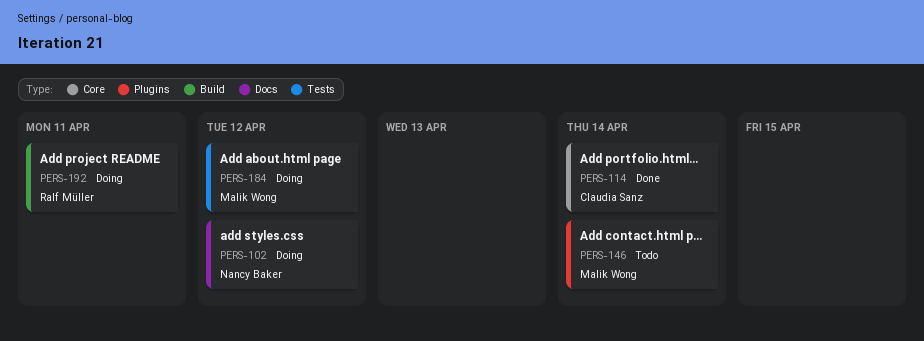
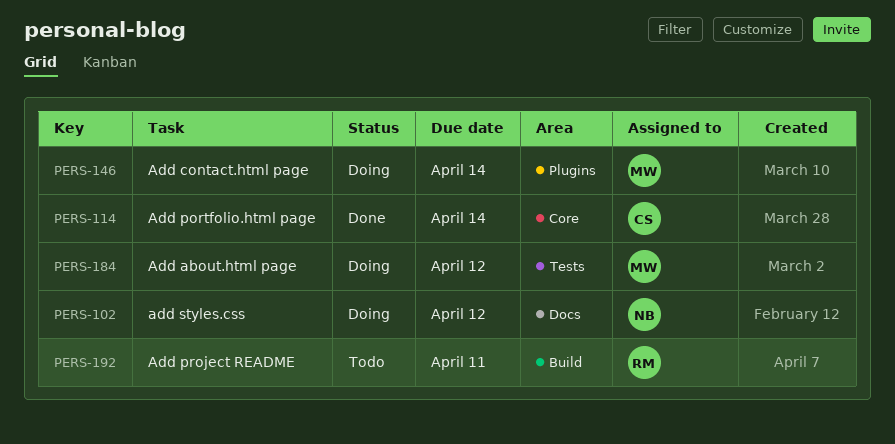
PERS-146, status: Todo -> Doing
PERS-192, status: Doing -> Todo

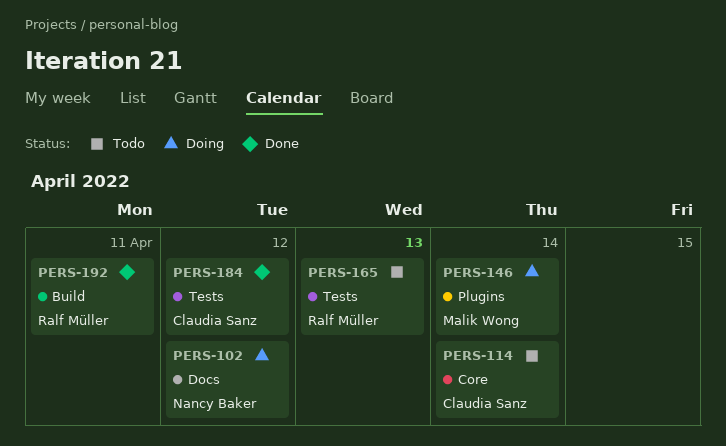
PERS-114, status: Done -> Todo
PERS-165: none -> present
PERS-184, status: Doing -> Done
PERS-184, owner: Malik Wong -> Claudia Sanz
PERS-192, status: Todo -> Done

